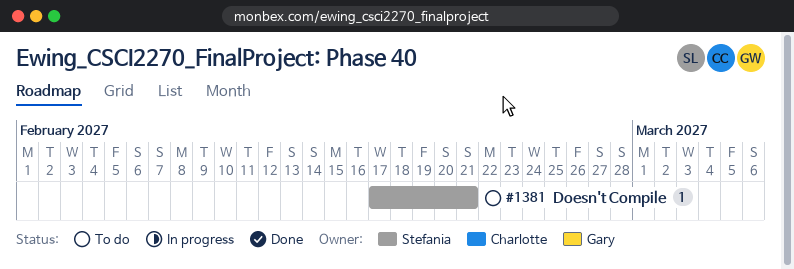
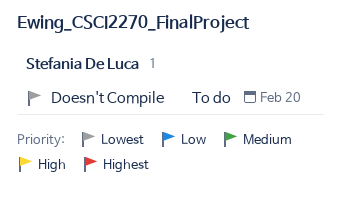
Doesn't Compile, due: Feb 21 -> Feb 20

